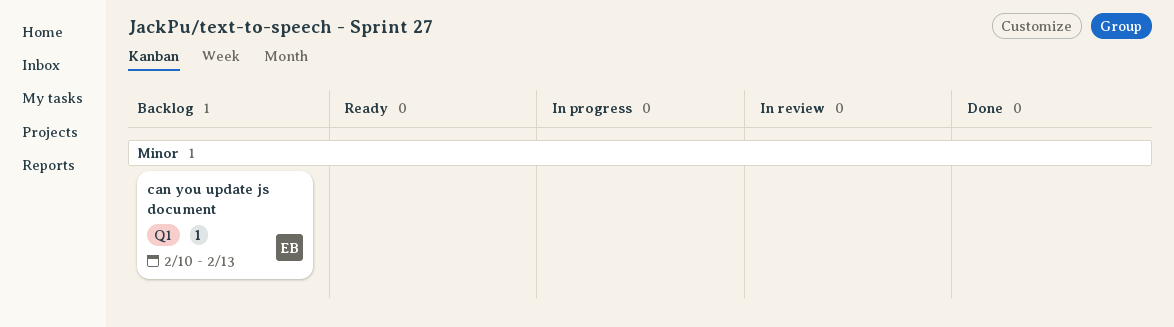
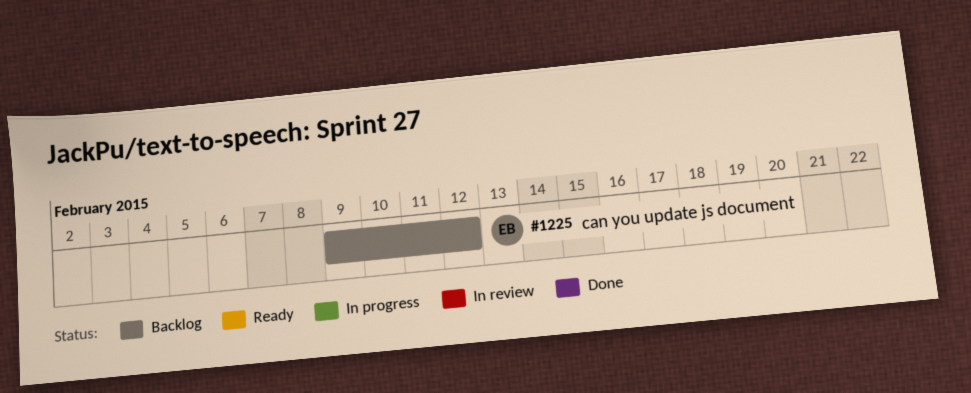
can you update js document, start: Feb 10 -> Feb 9
can you update js document, due: Feb 13 -> Feb 12

